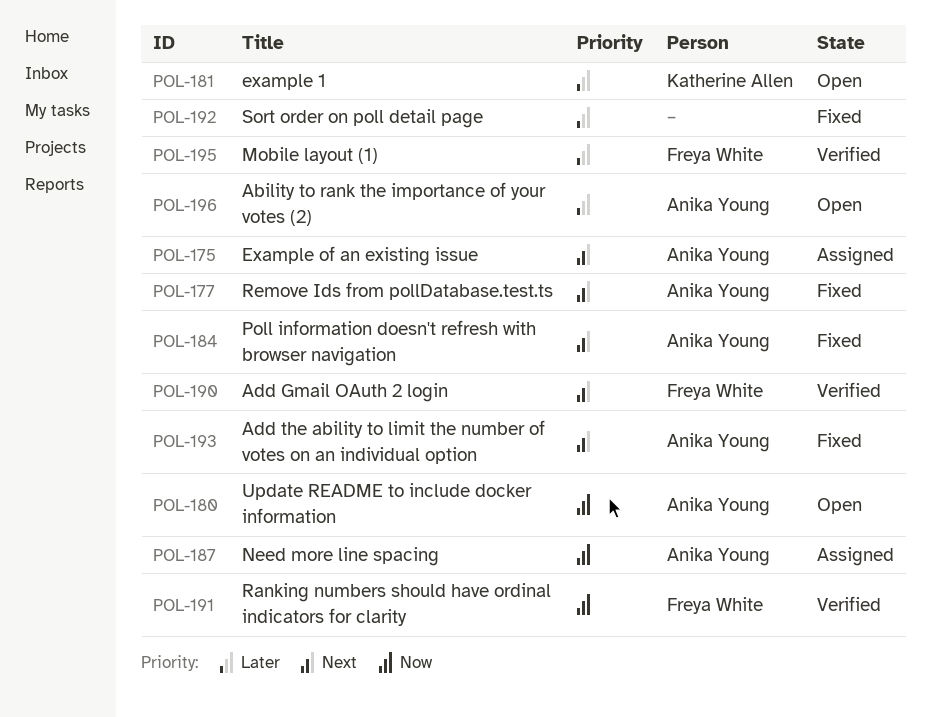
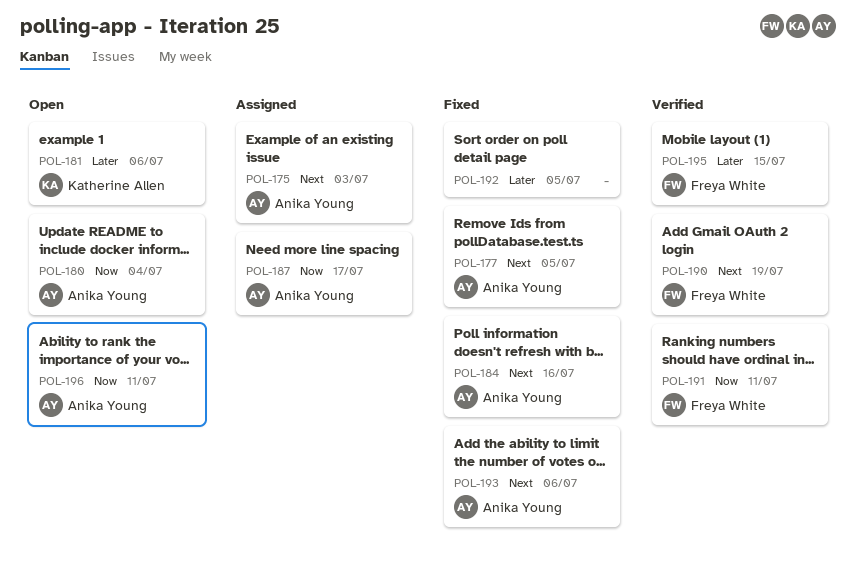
POL-196, priority: Later -> Now

